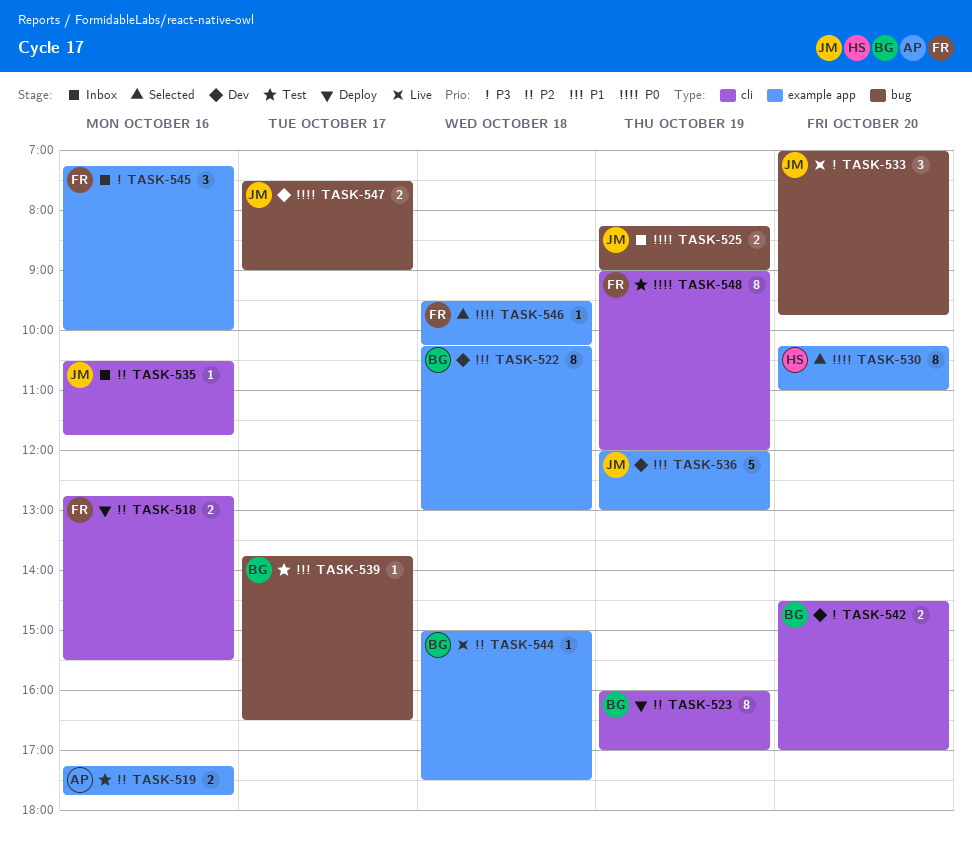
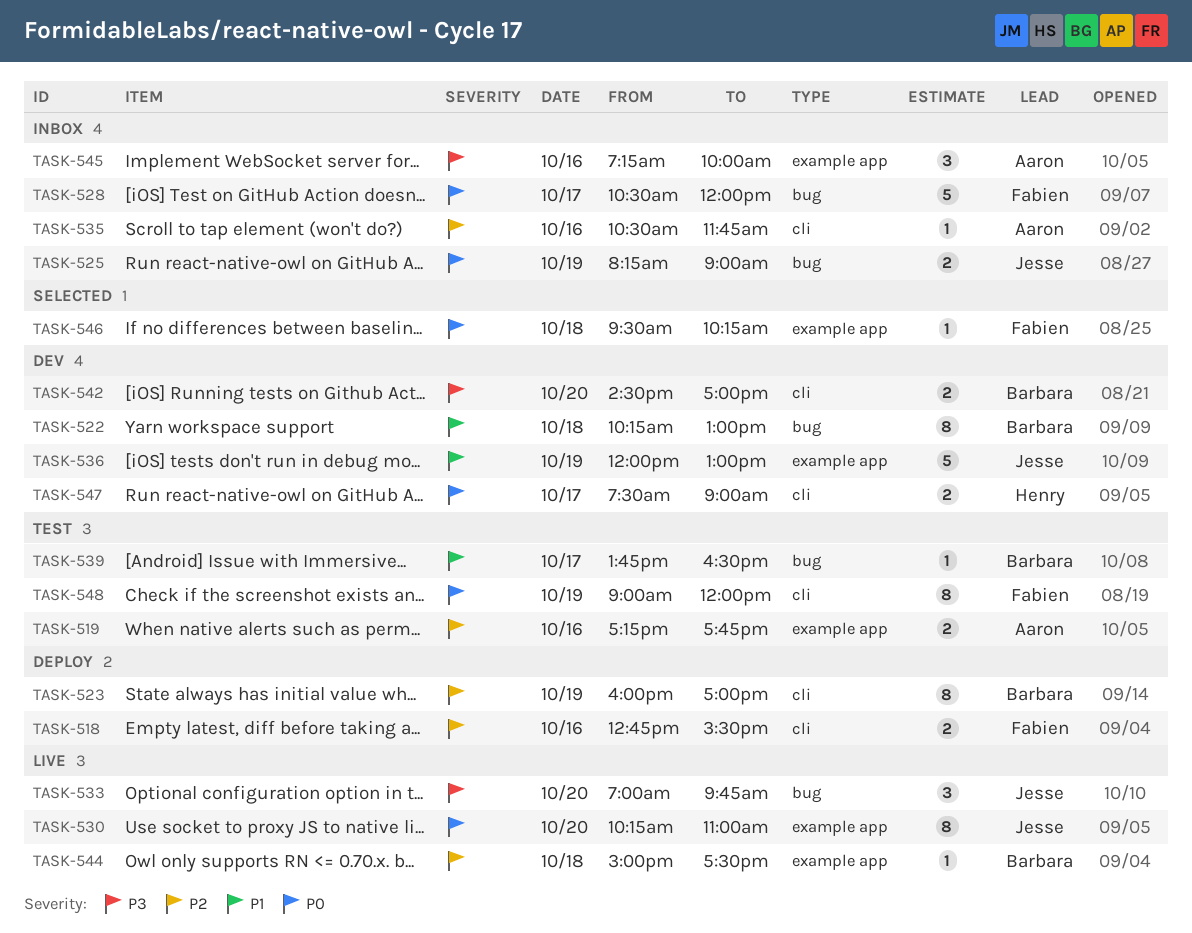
TASK-522, label: example app -> bug
TASK-528: none -> present
TASK-530, status: Selected -> Live
TASK-530, owner: Henry -> Jesse
TASK-535, owner: Jesse -> Aaron
TASK-545, owner: Fabien -> Aaron
TASK-547, owner: Jesse -> Henry
TASK-547, label: bug -> cli

